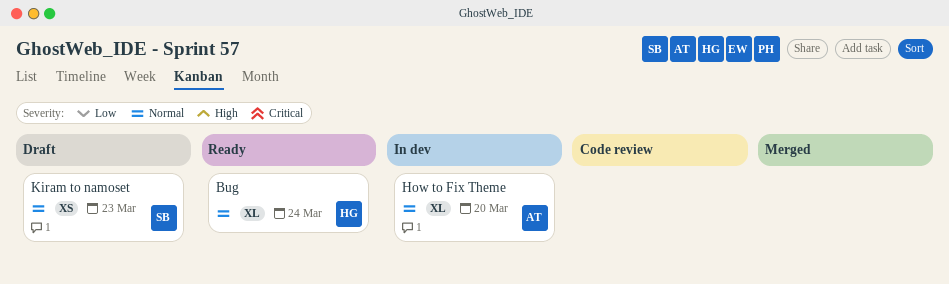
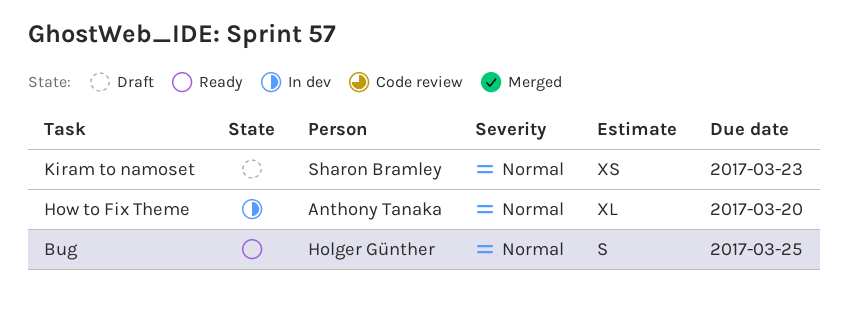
Bug, estimate: XL -> S
Bug, due: Mar 24 -> Mar 25

